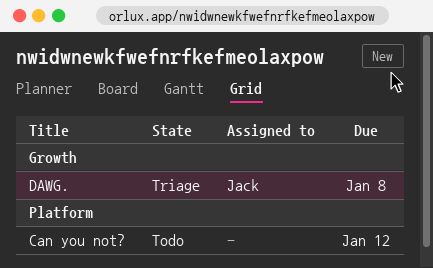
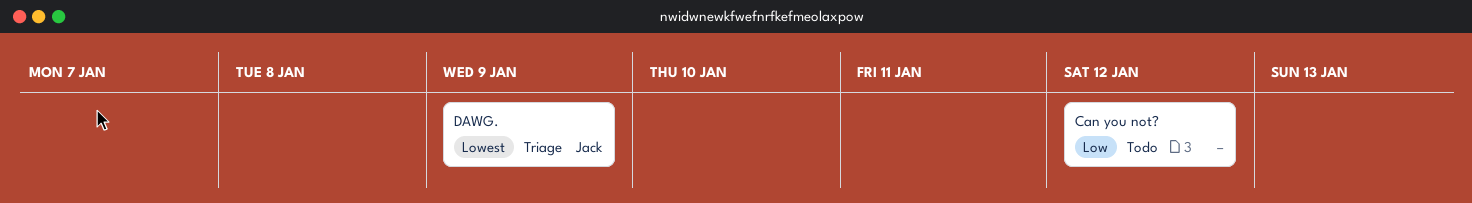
DAWG., due: Jan 8 -> Jan 9

